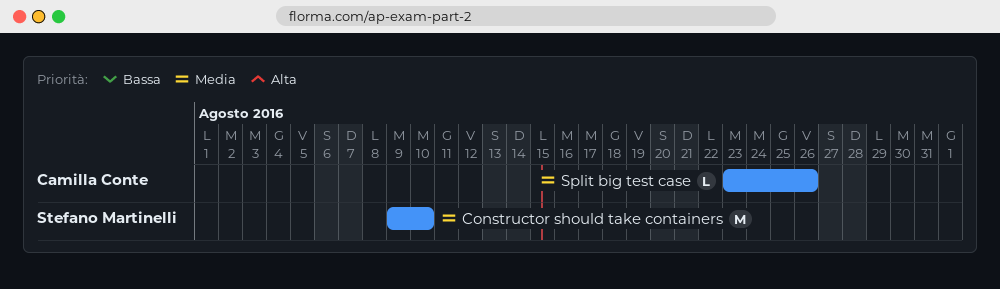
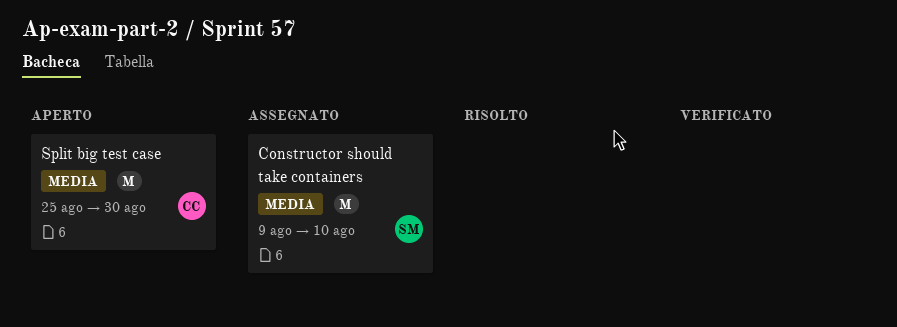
Split big test case, estimate: L -> M
Split big test case, start: Aug 23 -> Aug 25
Split big test case, due: Aug 26 -> Aug 30

